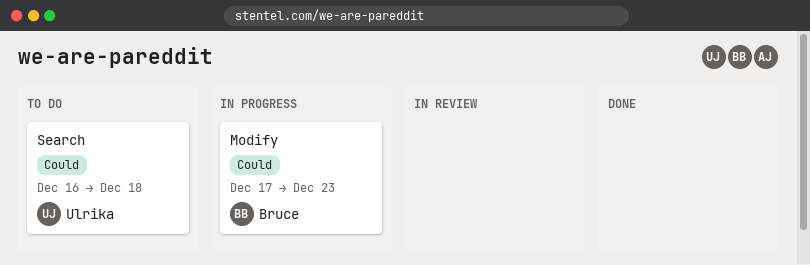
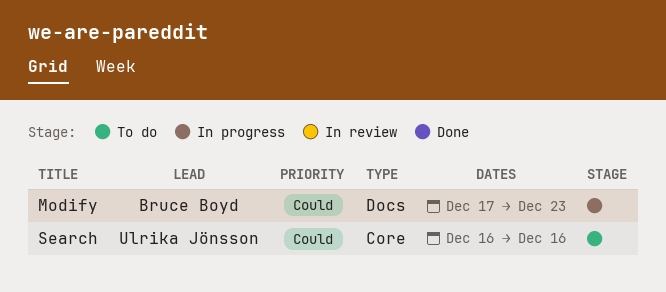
Search, due: Dec 18 -> Dec 16

